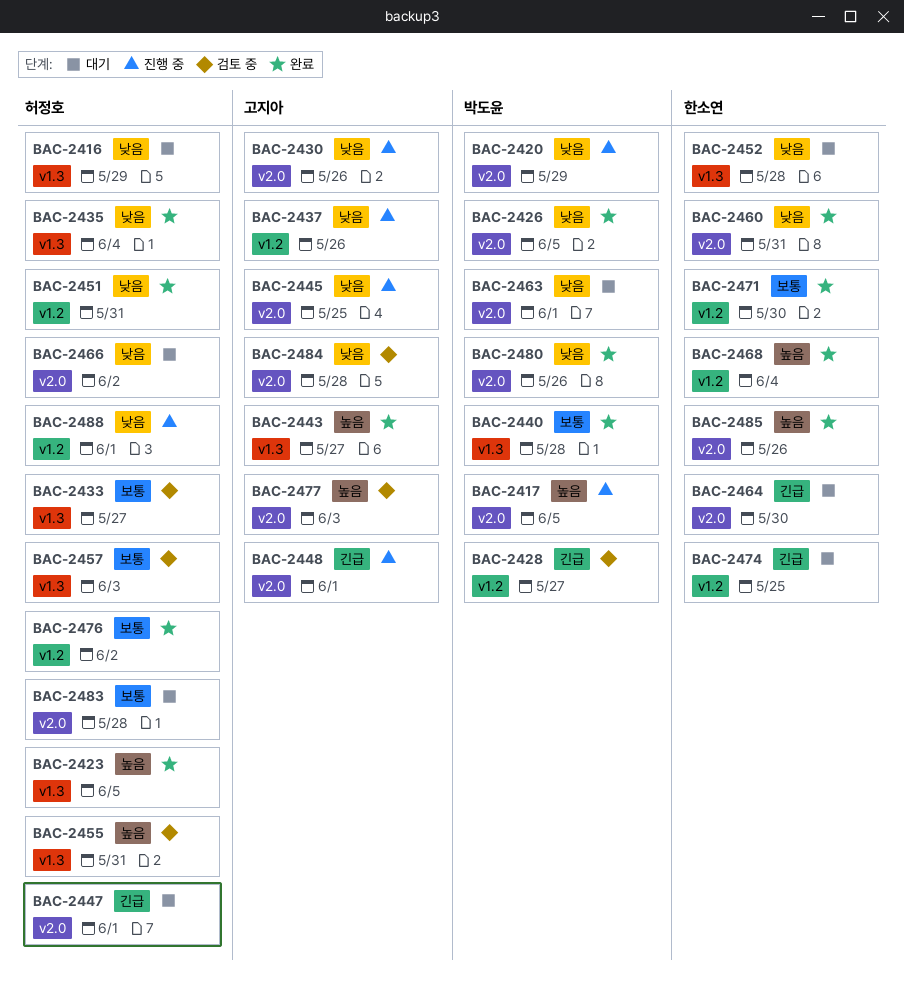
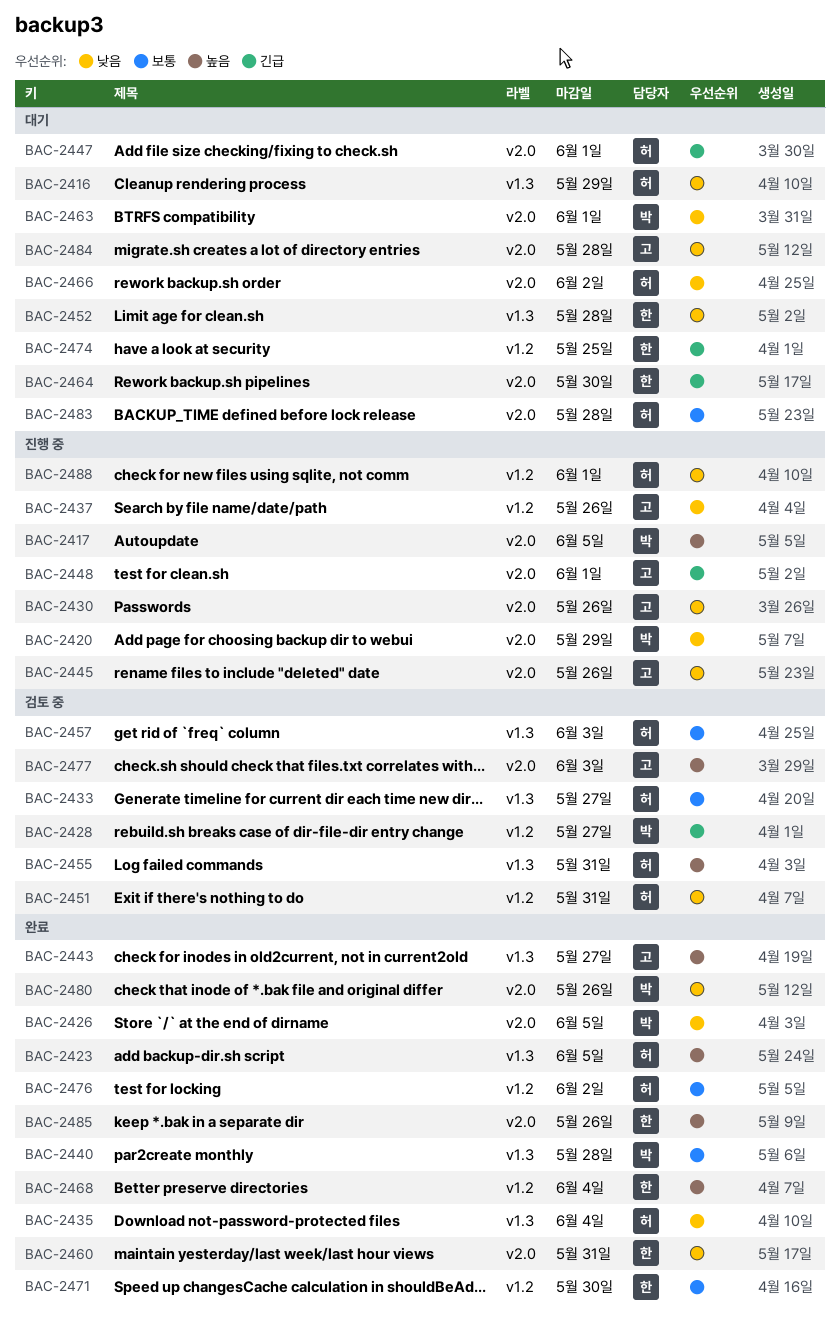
BAC-2445, due: May 25 -> May 26
BAC-2451, status: 완료 -> 검토 중
BAC-2484, status: 검토 중 -> 대기

